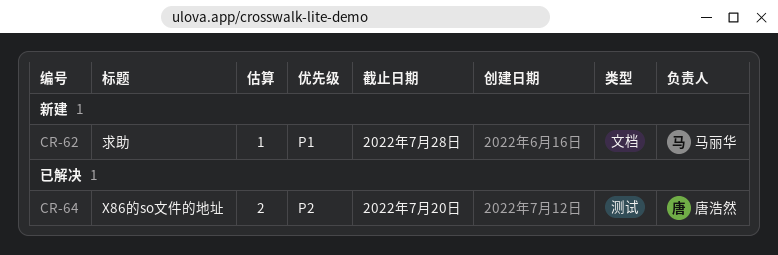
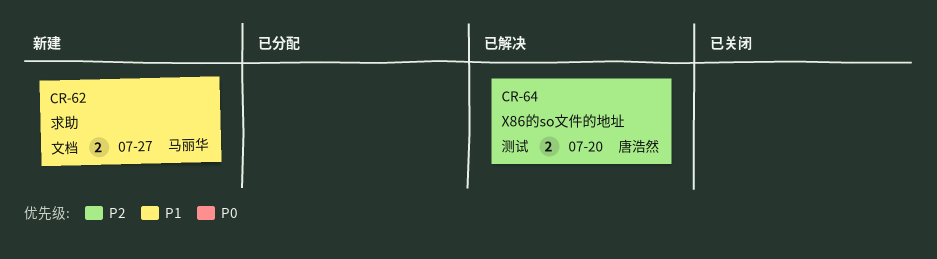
CR-62, estimate: 1 -> 2
CR-62, due: Jul 28 -> Jul 27

